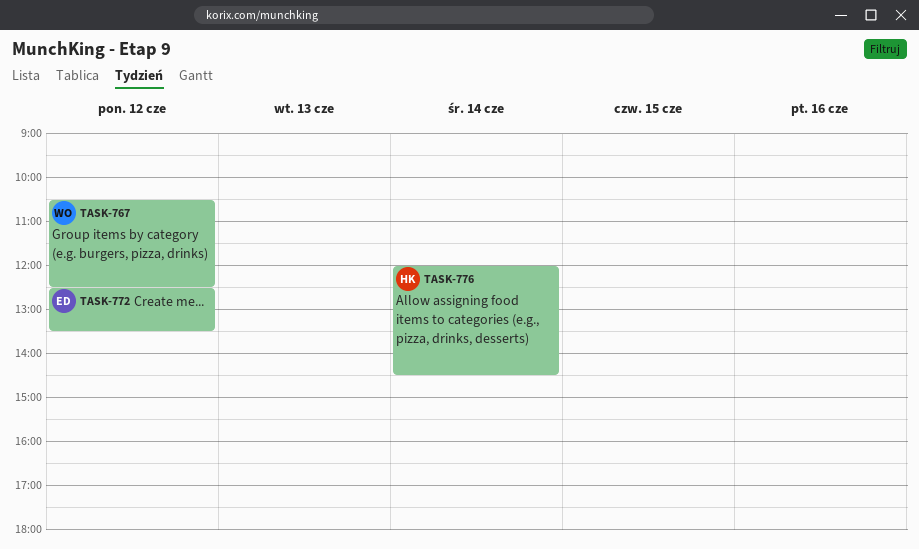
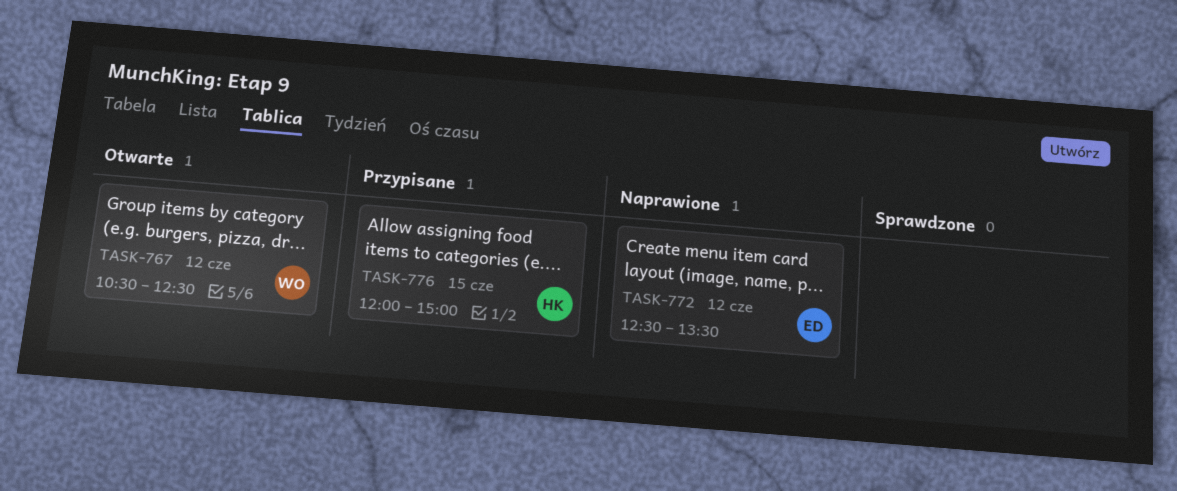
TASK-776, day: Jun 14 -> Jun 15
TASK-776, ends: 14:30 -> 15:00

